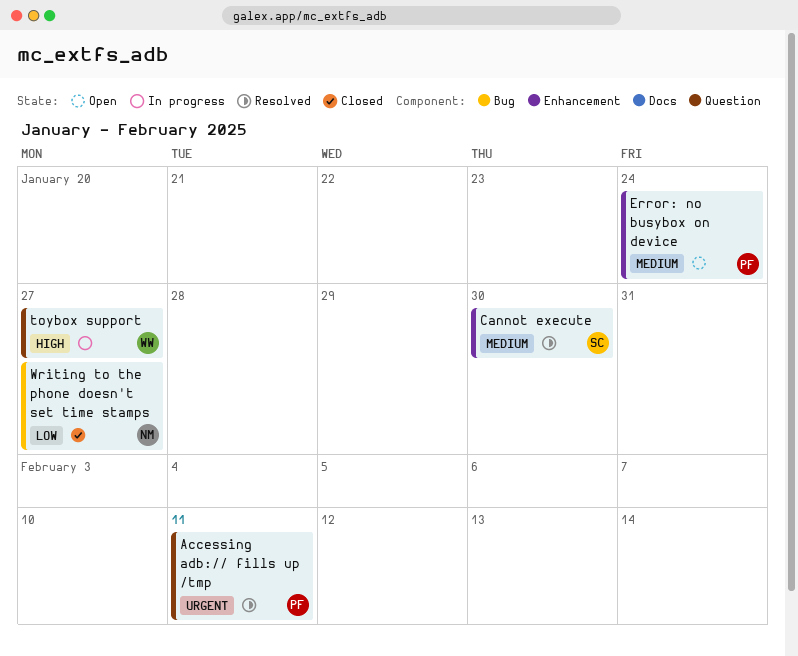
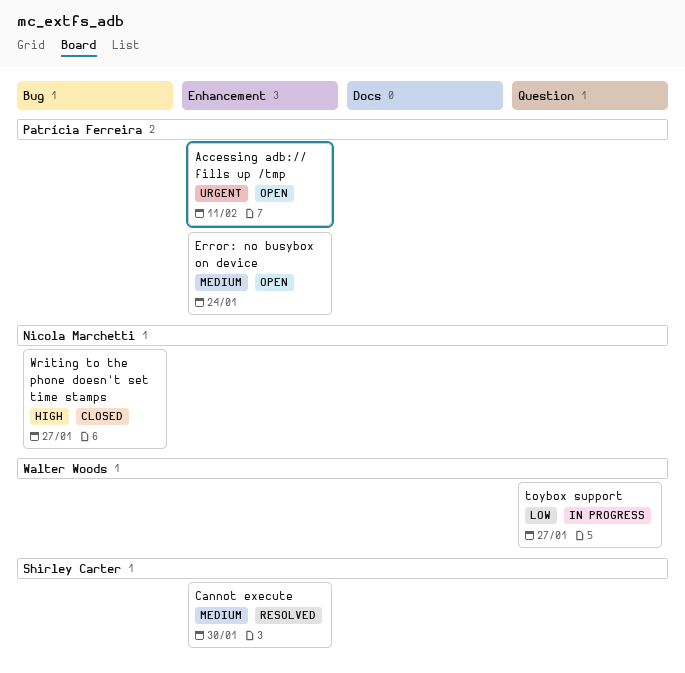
Accessing adb:// fills up /tmp, status: Resolved -> Open
Accessing adb:// fills up /tmp, label: Question -> Enhancement
toybox support, priority: High -> Low
Writing to the phone doesn't set time stamps, priority: Low -> High

